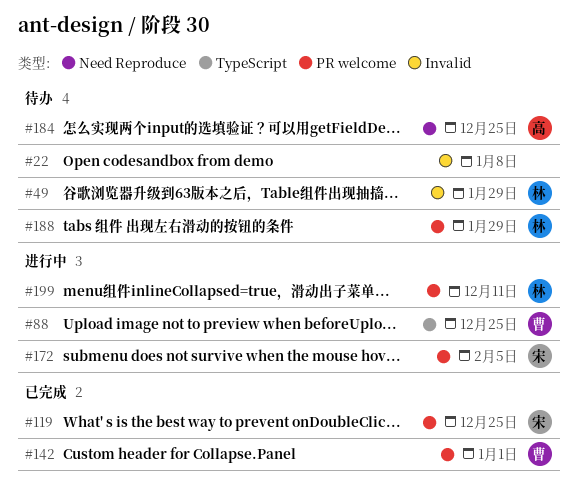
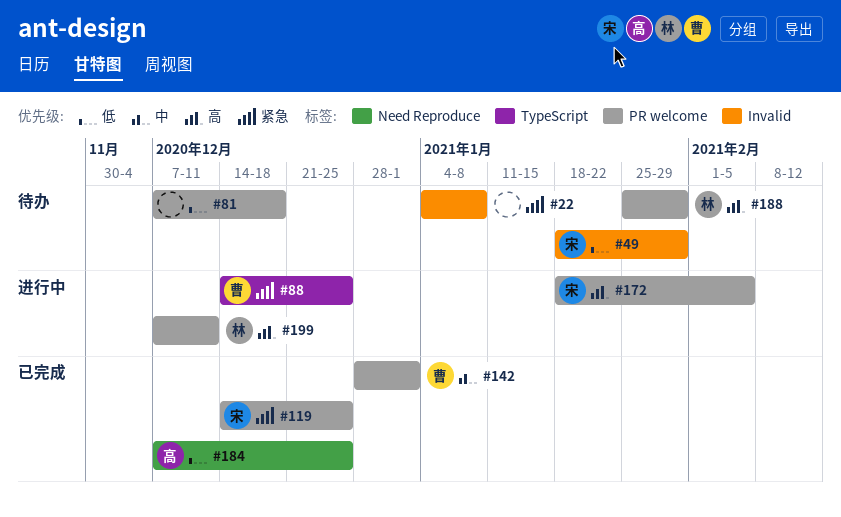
#49, owner: 林 -> 宋
#81: none -> present
#184, status: 待办 -> 已完成

